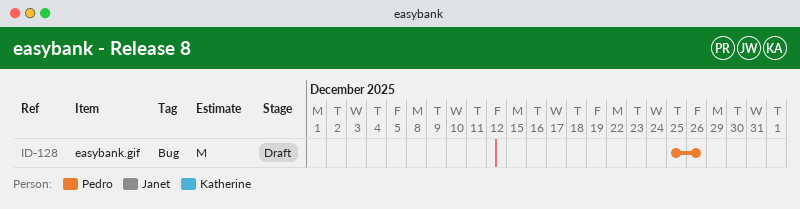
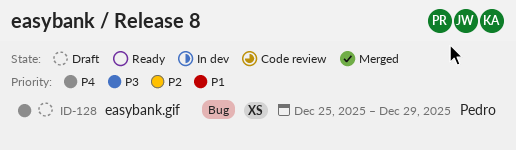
ID-128, estimate: M -> XS
ID-128, due: Dec 26 -> Dec 29

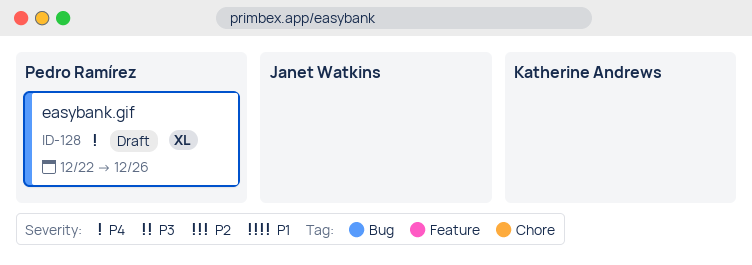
ID-128, estimate: XS -> XL
ID-128, start: Dec 25 -> Dec 22
ID-128, due: Dec 29 -> Dec 26

